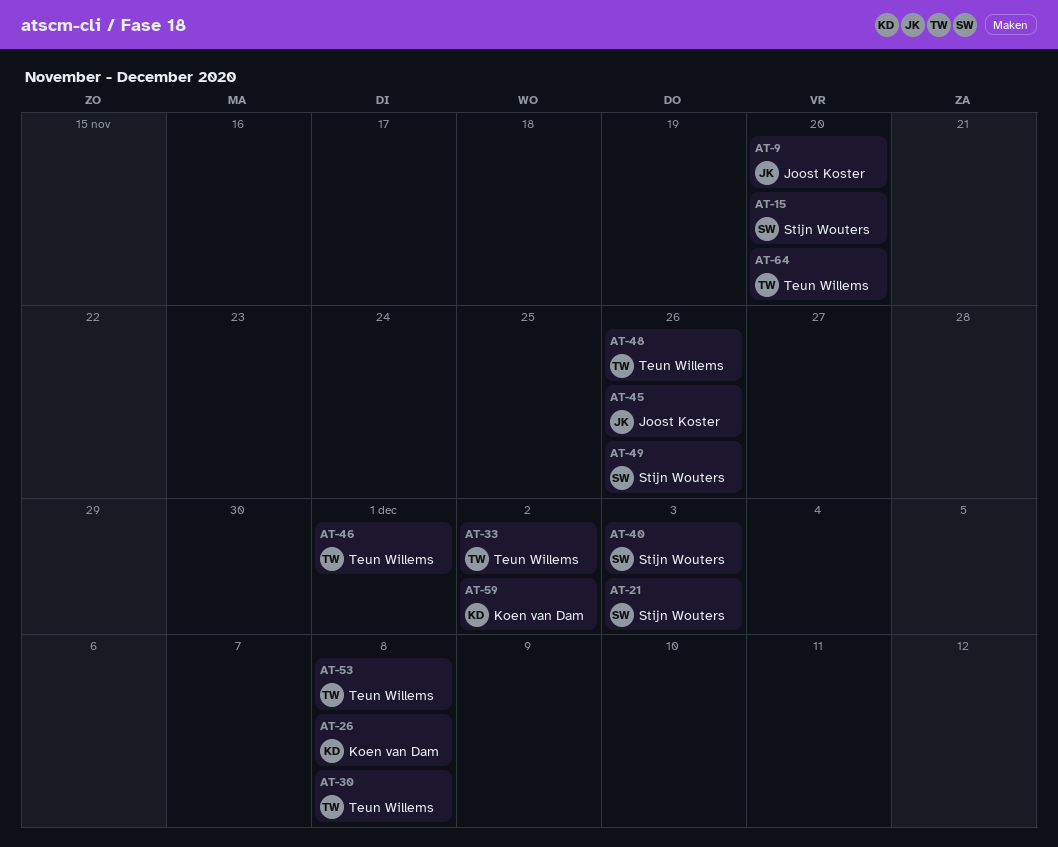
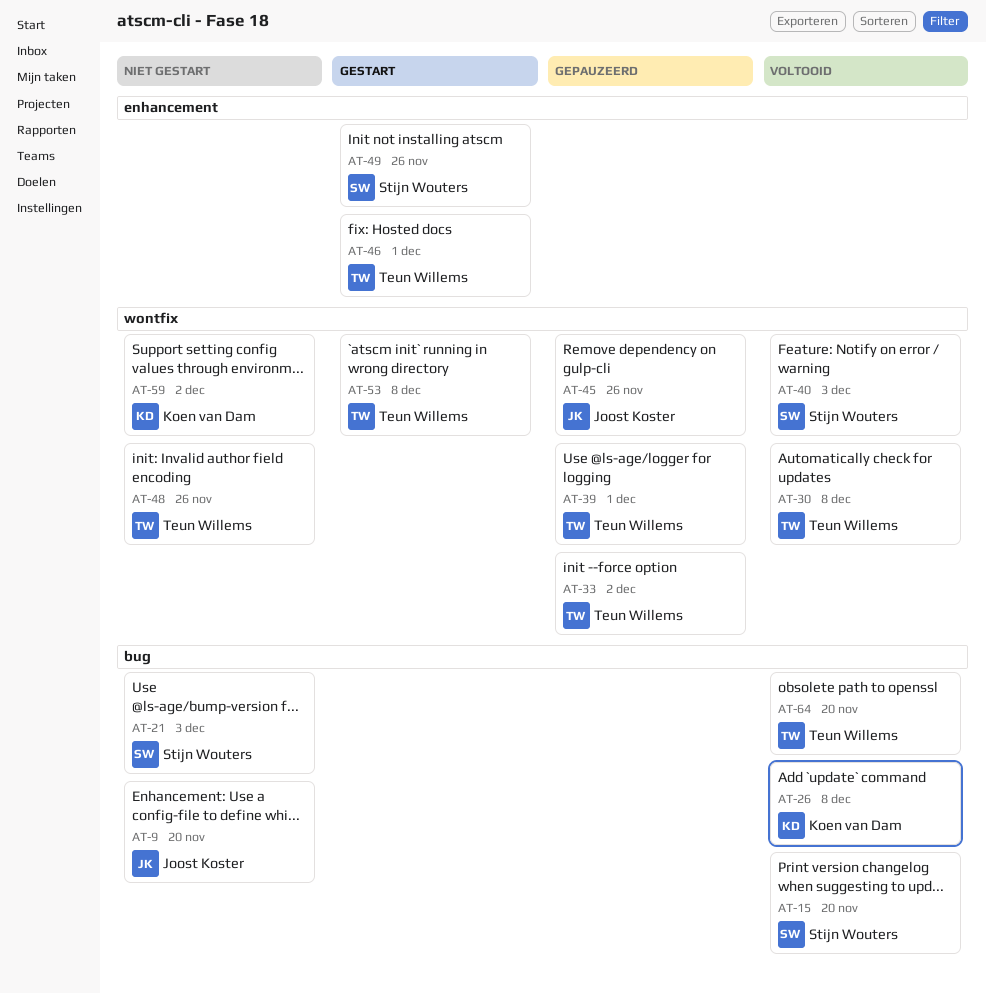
AT-39: none -> present

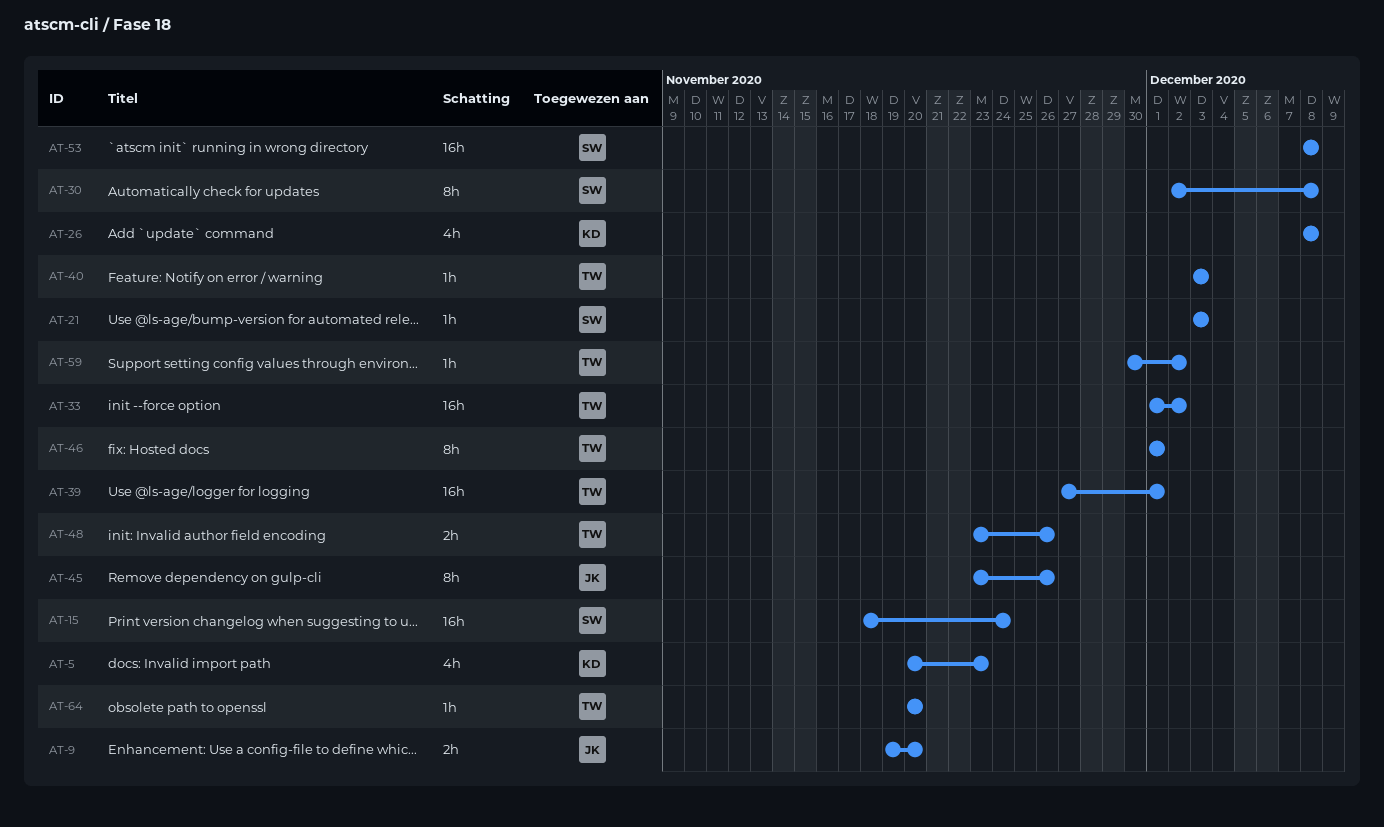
AT-5: none -> present
AT-15, due: Nov 20 -> Nov 24
AT-30, owner: Teun Willems -> Stijn Wouters
AT-40, owner: Stijn Wouters -> Teun Willems
AT-49: present -> none
AT-53, owner: Teun Willems -> Stijn Wouters
AT-59, owner: Koen van Dam -> Teun Willems

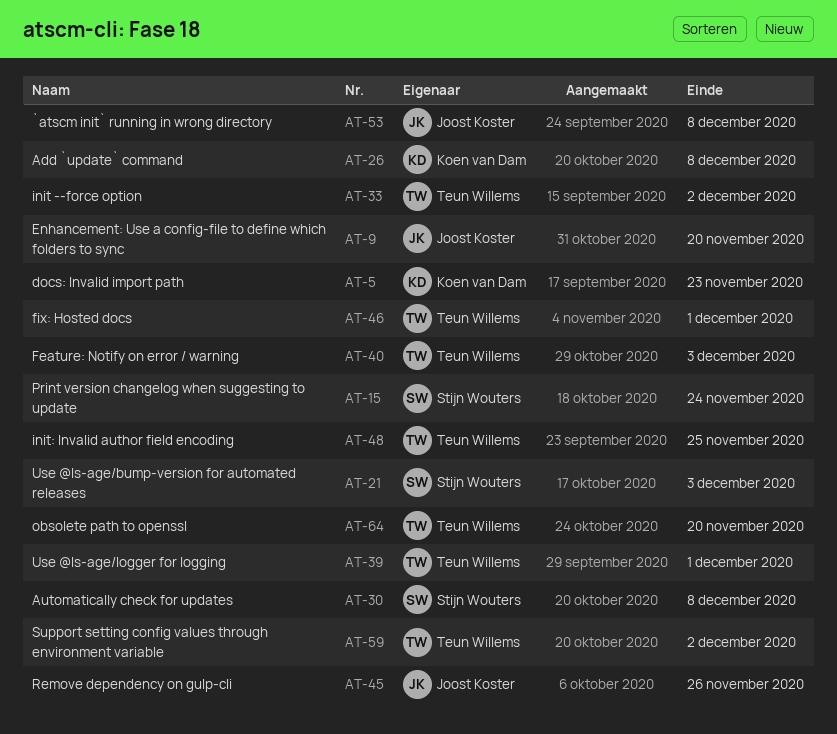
AT-48, due: Nov 26 -> Nov 25
AT-53, owner: Stijn Wouters -> Joost Koster

